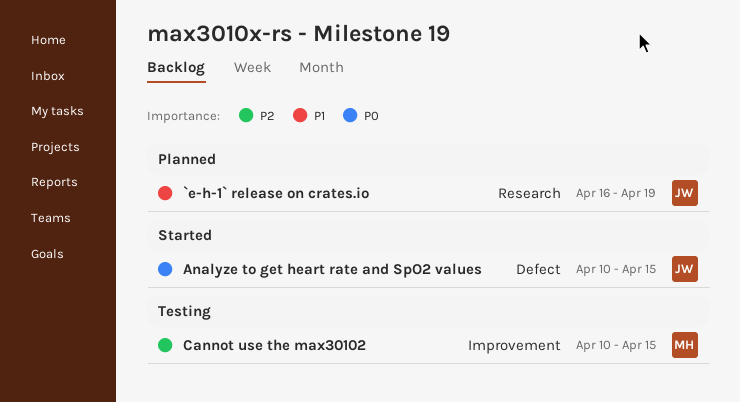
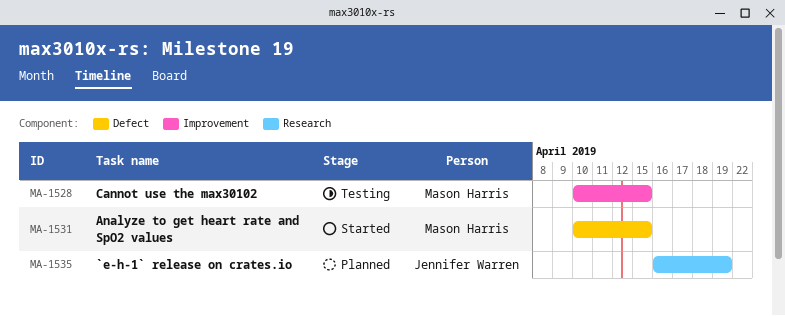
Analyze to get heart rate and SpO2 values, owner: Jennifer Warren -> Mason Harris

